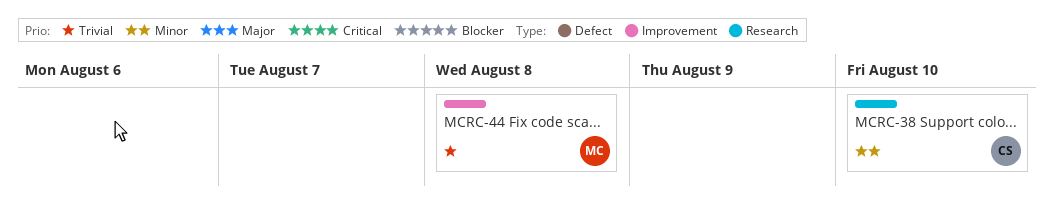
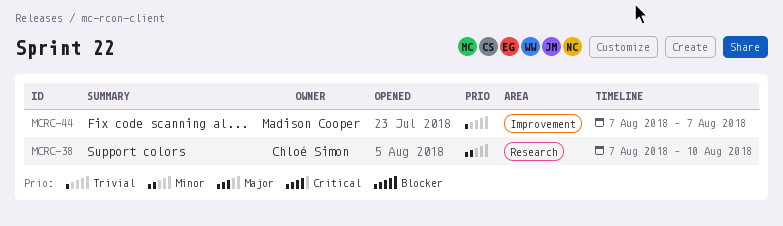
MCRC-44, due: Aug 8 -> Aug 7

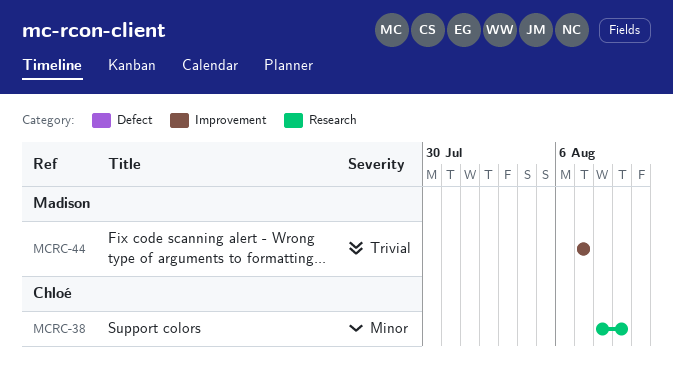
MCRC-38, start: Aug 7 -> Aug 8
MCRC-38, due: Aug 10 -> Aug 9

